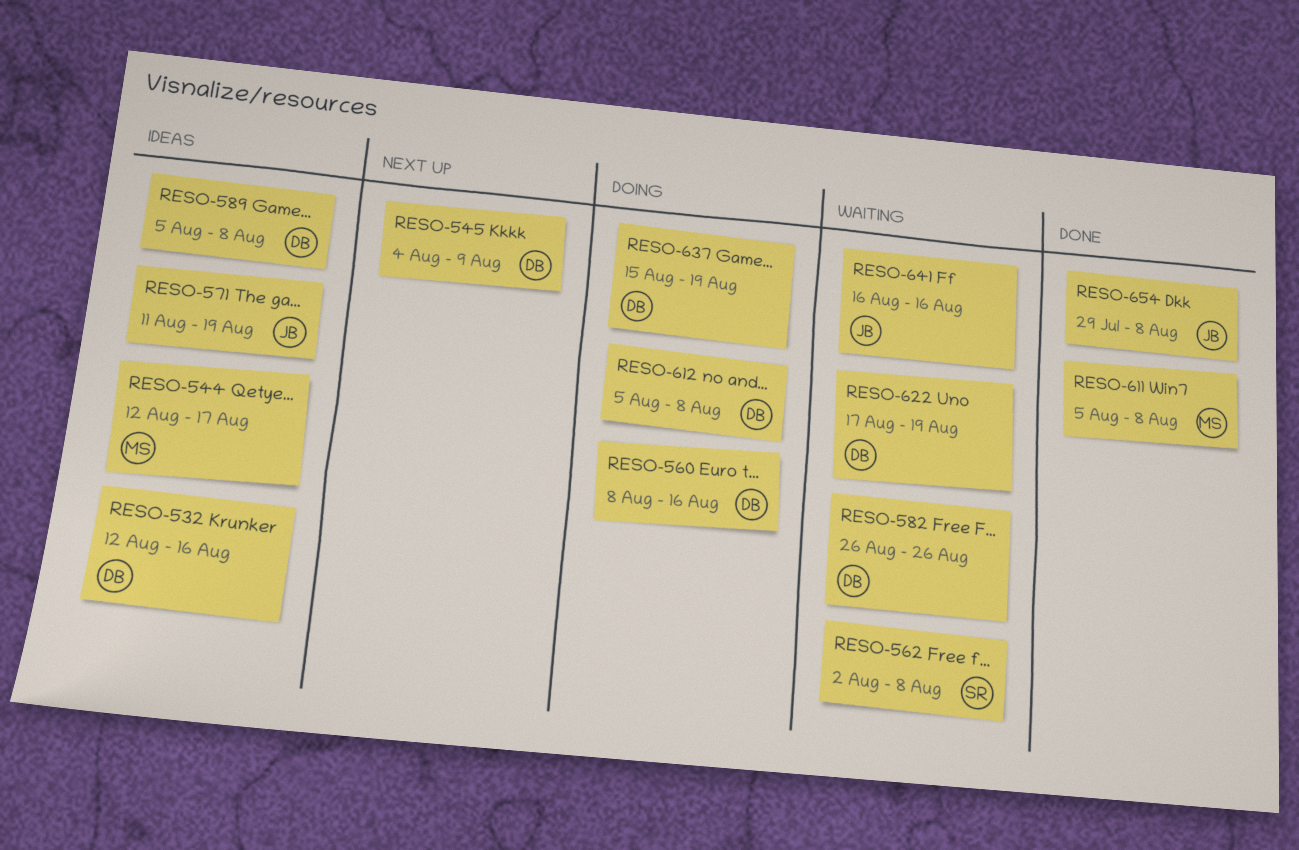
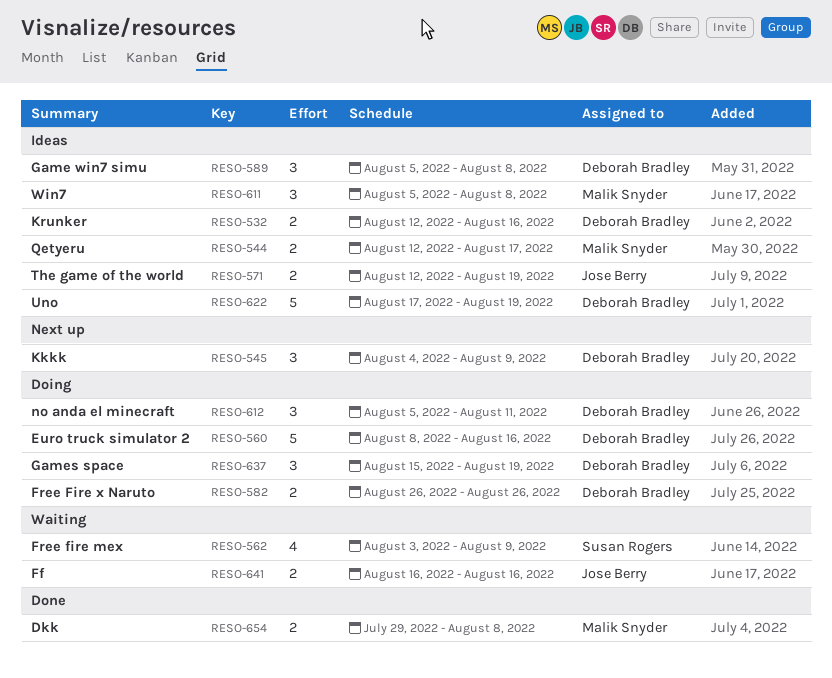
RESO-562, start: Aug 2 -> Aug 3
RESO-562, due: Aug 8 -> Aug 9
RESO-571, start: Aug 11 -> Aug 12
RESO-582, status: Waiting -> Doing
RESO-611, status: Done -> Ideas
RESO-612, due: Aug 8 -> Aug 11
RESO-622, status: Waiting -> Ideas
RESO-654, owner: Jose Berry -> Malik Snyder

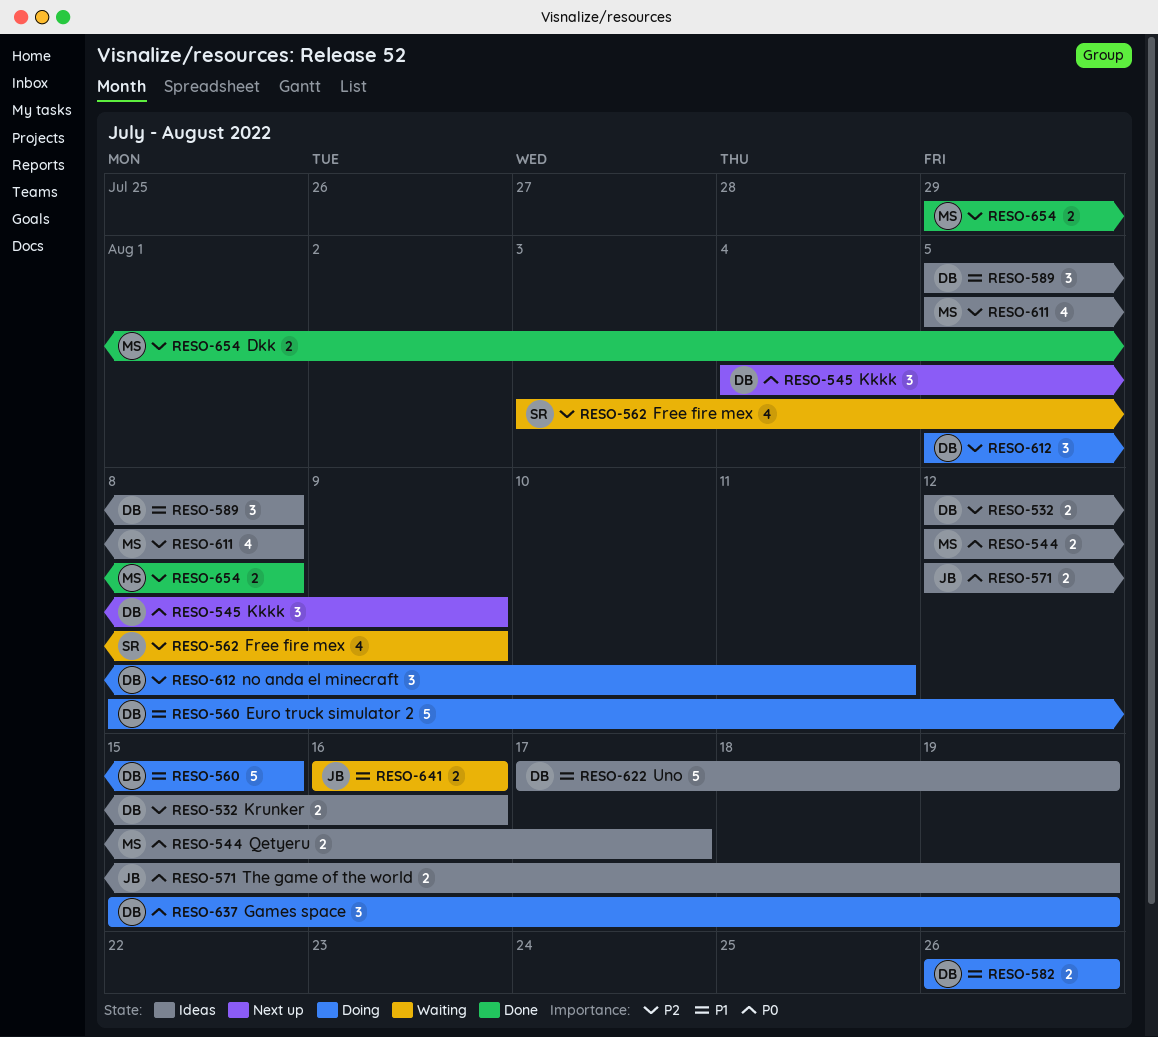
RESO-560, due: Aug 16 -> Aug 15
RESO-611, estimate: 3 -> 4

